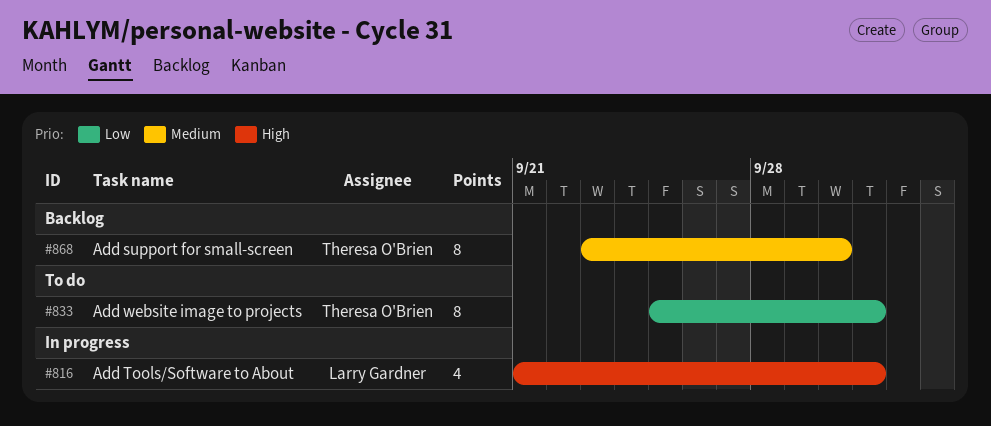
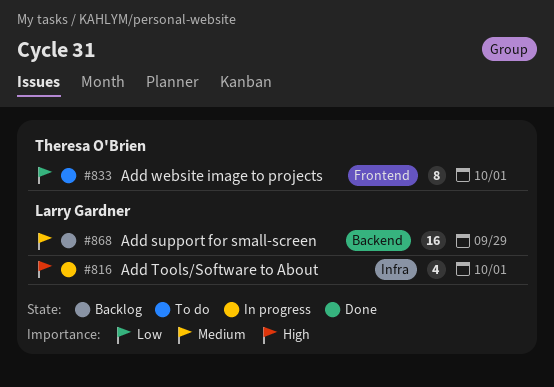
#868, owner: Theresa O'Brien -> Larry Gardner
#868, estimate: 8 -> 16
#868, due: Sep 30 -> Sep 29

